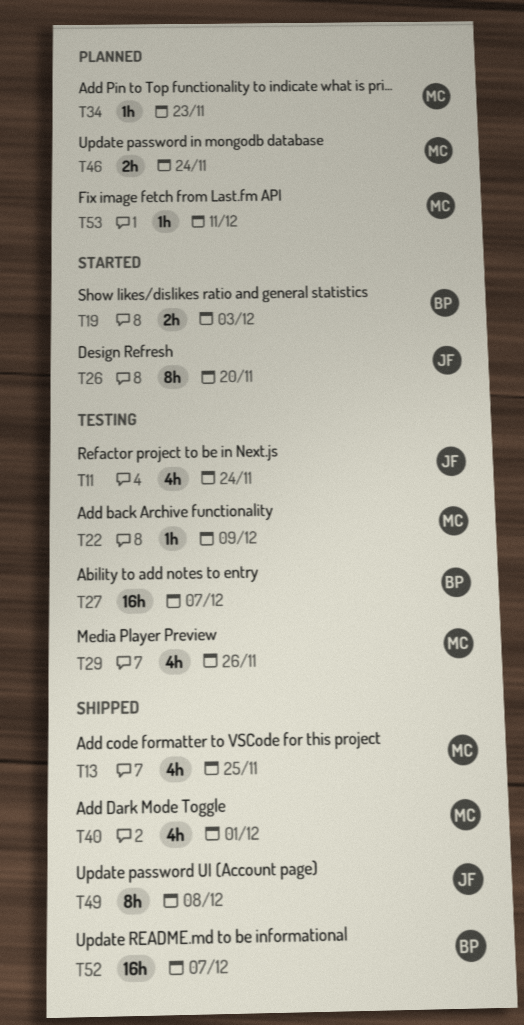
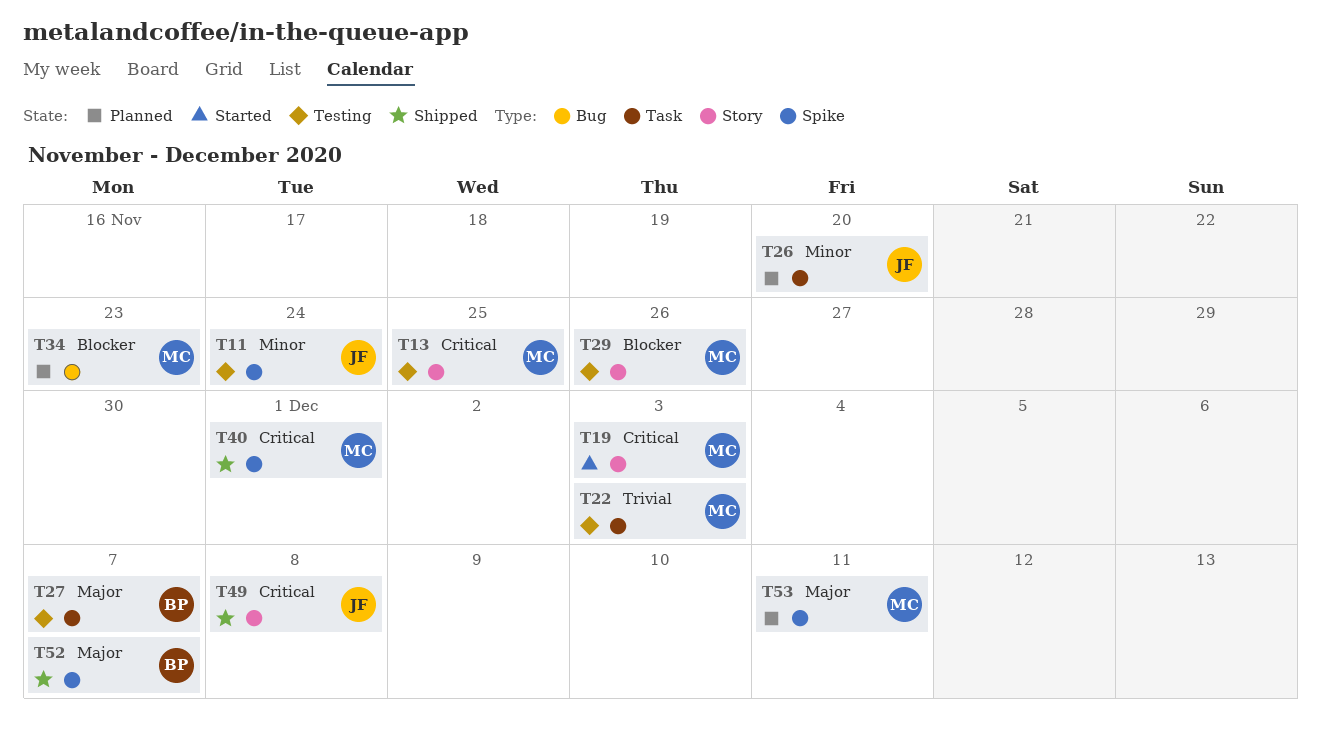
T13, status: Shipped -> Testing
T19, owner: BP -> MC
T22, due: Dec 9 -> Dec 3
T26, status: Started -> Planned
T46: present -> none

